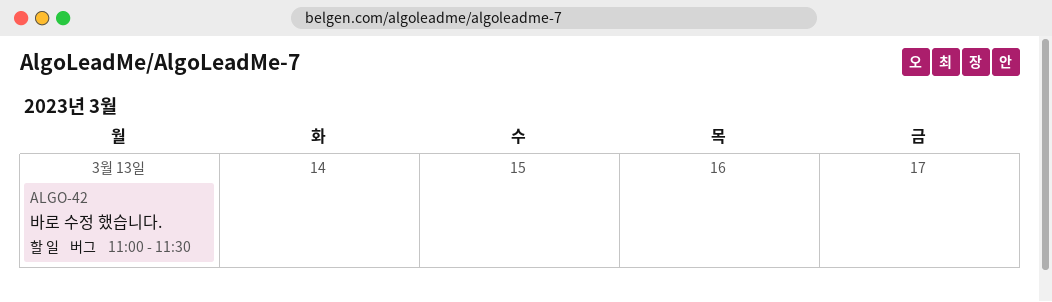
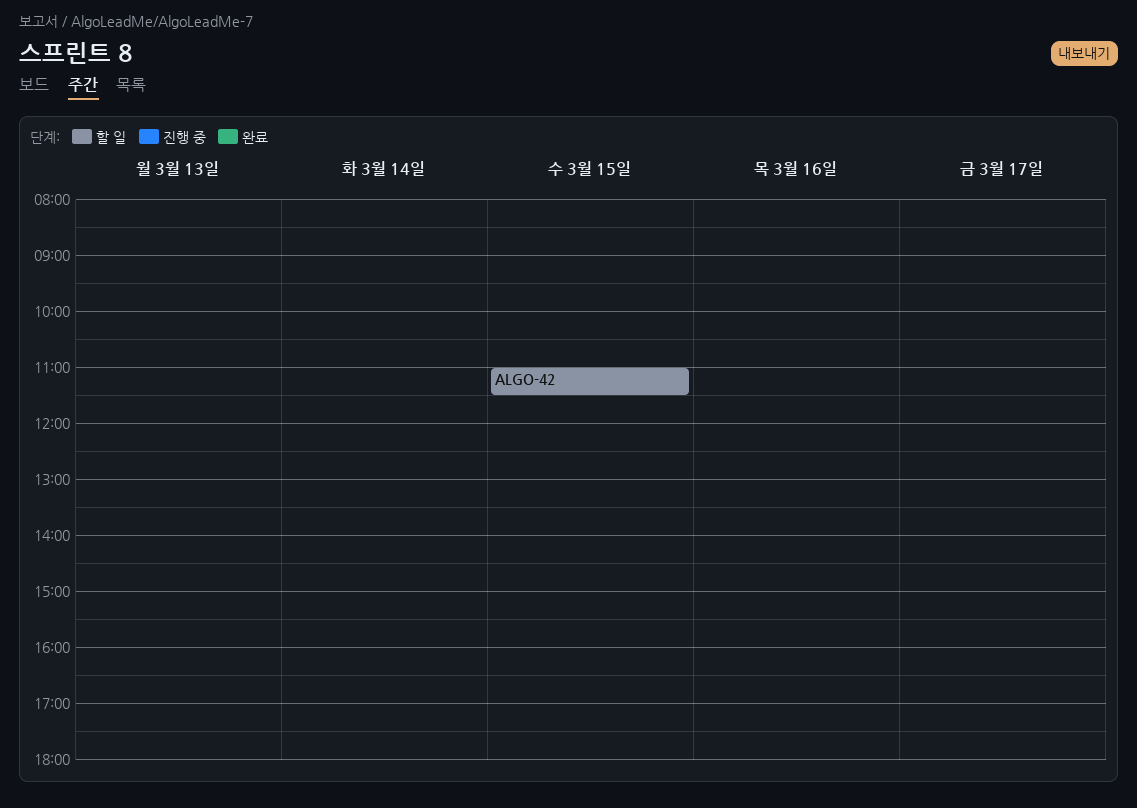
ALGO-42, day: Mar 13 -> Mar 15

